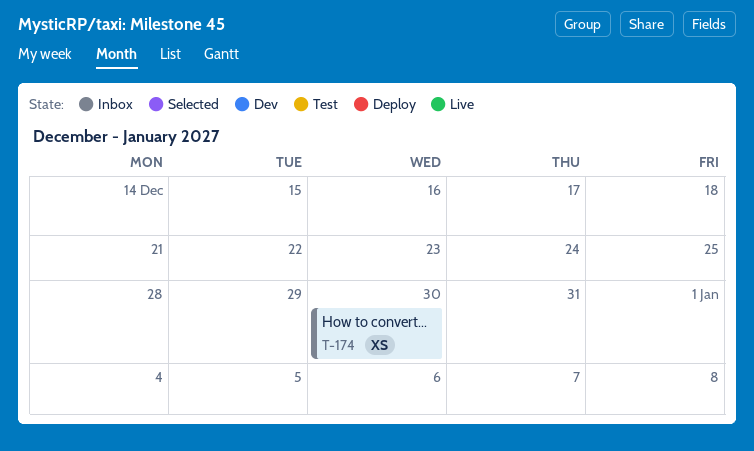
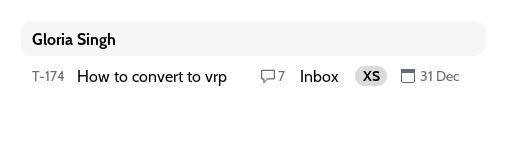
T-174, due: Dec 30 -> Dec 31

